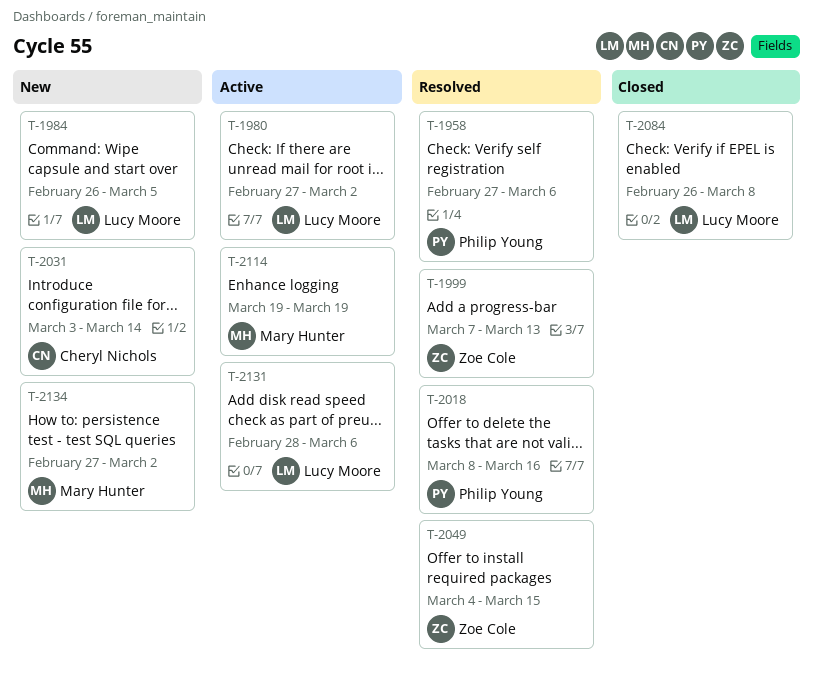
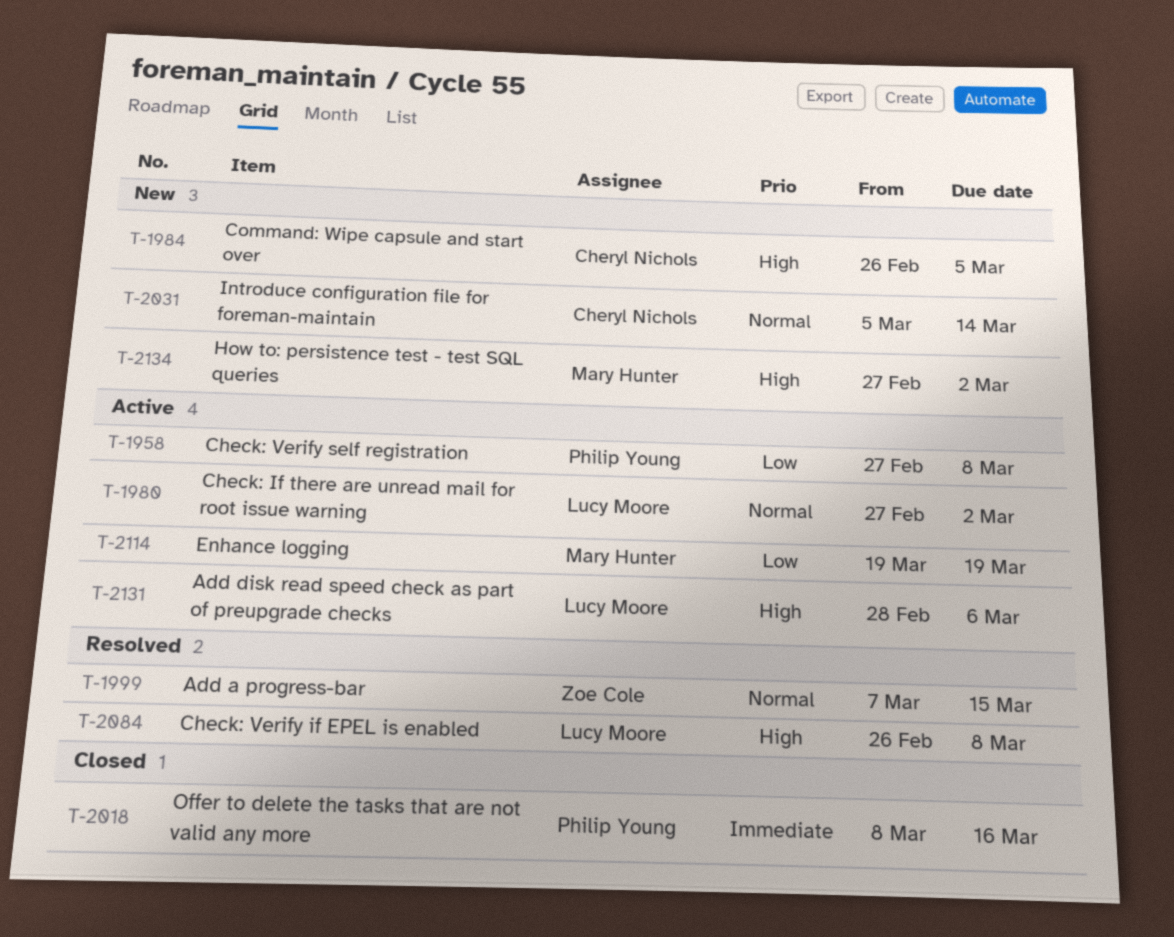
T-1958, status: Resolved -> Active
T-1958, due: Mar 6 -> Mar 8
T-1984, owner: Lucy Moore -> Cheryl Nichols
T-1999, due: Mar 13 -> Mar 15
T-2018, status: Resolved -> Closed
T-2031, start: Mar 3 -> Mar 5
T-2049: present -> none
T-2084, status: Closed -> Resolved

